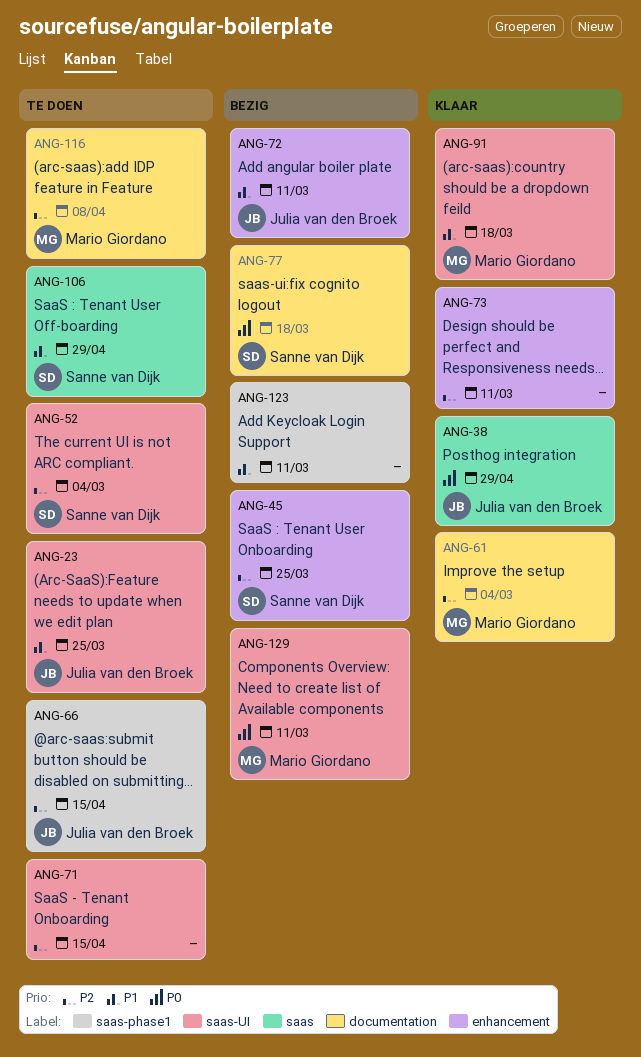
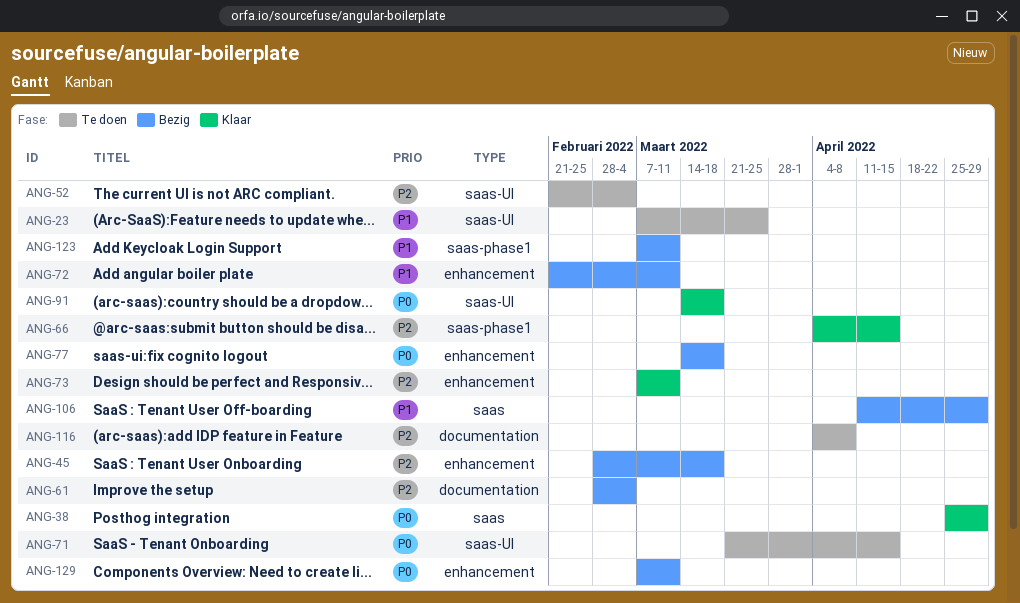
ANG-45, due: Mar 25 -> Mar 18
ANG-61, status: Klaar -> Bezig
ANG-66, status: Te doen -> Klaar
ANG-71, priority: P2 -> P0
ANG-77, label: documentation -> enhancement
ANG-91, priority: P1 -> P0
ANG-106, status: Te doen -> Bezig
ANG-129, label: saas-UI -> enhancement

